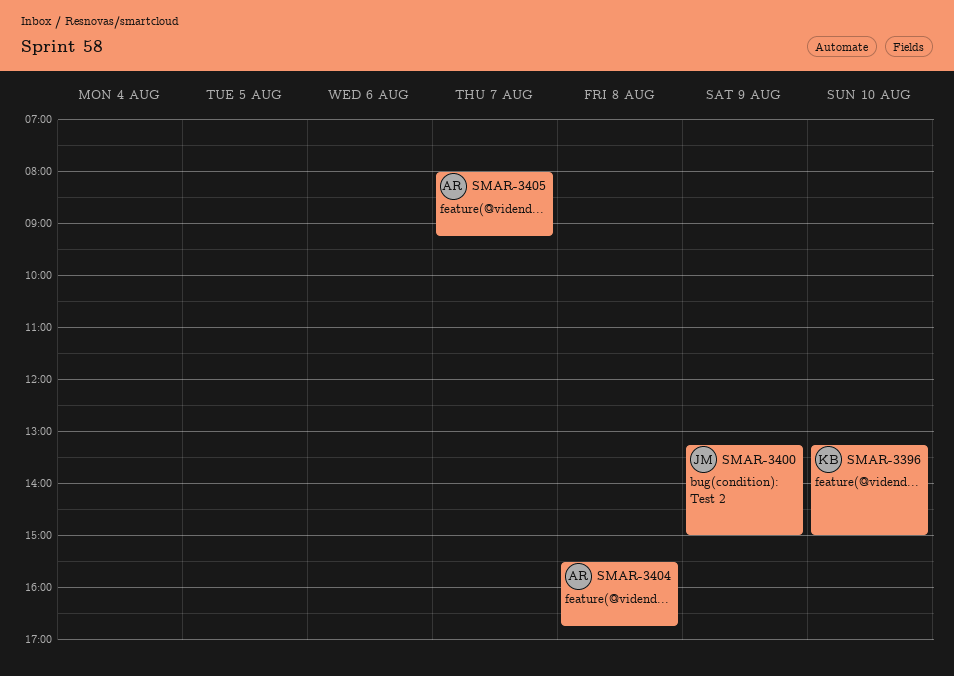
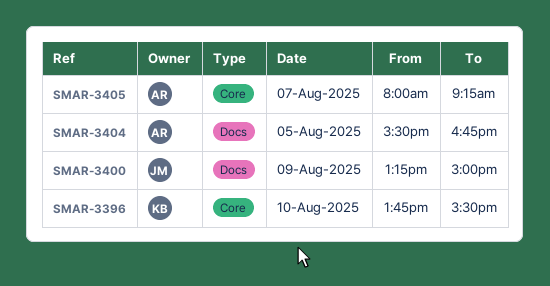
SMAR-3396, begins: 13:15 -> 13:45
SMAR-3396, ends: 15:00 -> 15:30
SMAR-3404, day: Aug 8 -> Aug 5

